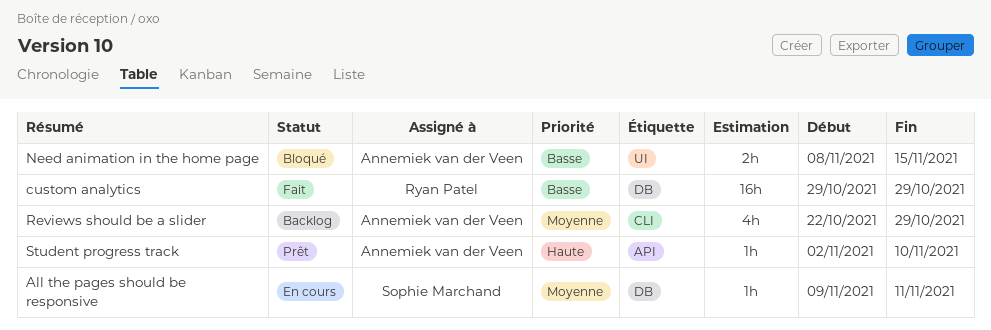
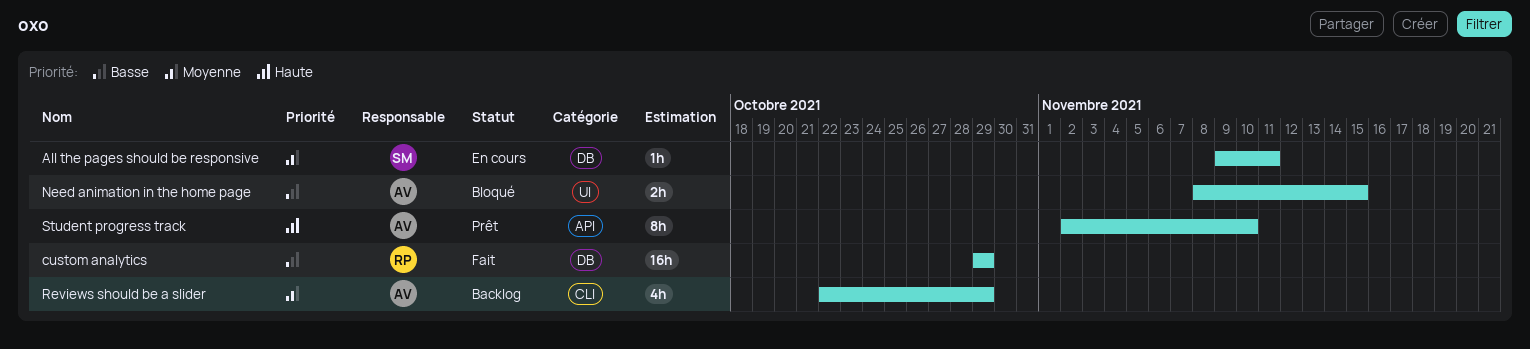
Student progress track, estimate: 1h -> 8h

